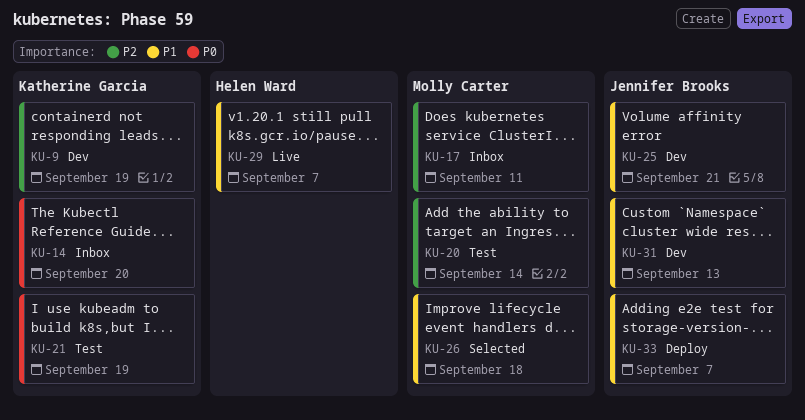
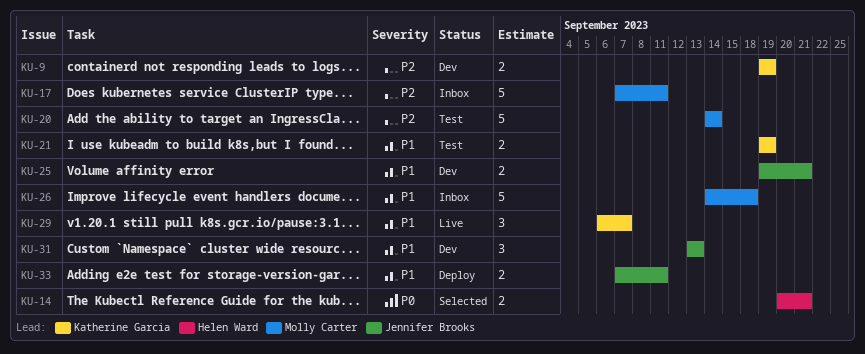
KU-14, status: Inbox -> Selected
KU-14, owner: Katherine Garcia -> Helen Ward
KU-14, due: Sep 20 -> Sep 21
KU-21, priority: P0 -> P1
KU-26, status: Selected -> Inbox
KU-29, owner: Helen Ward -> Katherine Garcia
KU-33, due: Sep 7 -> Sep 11

